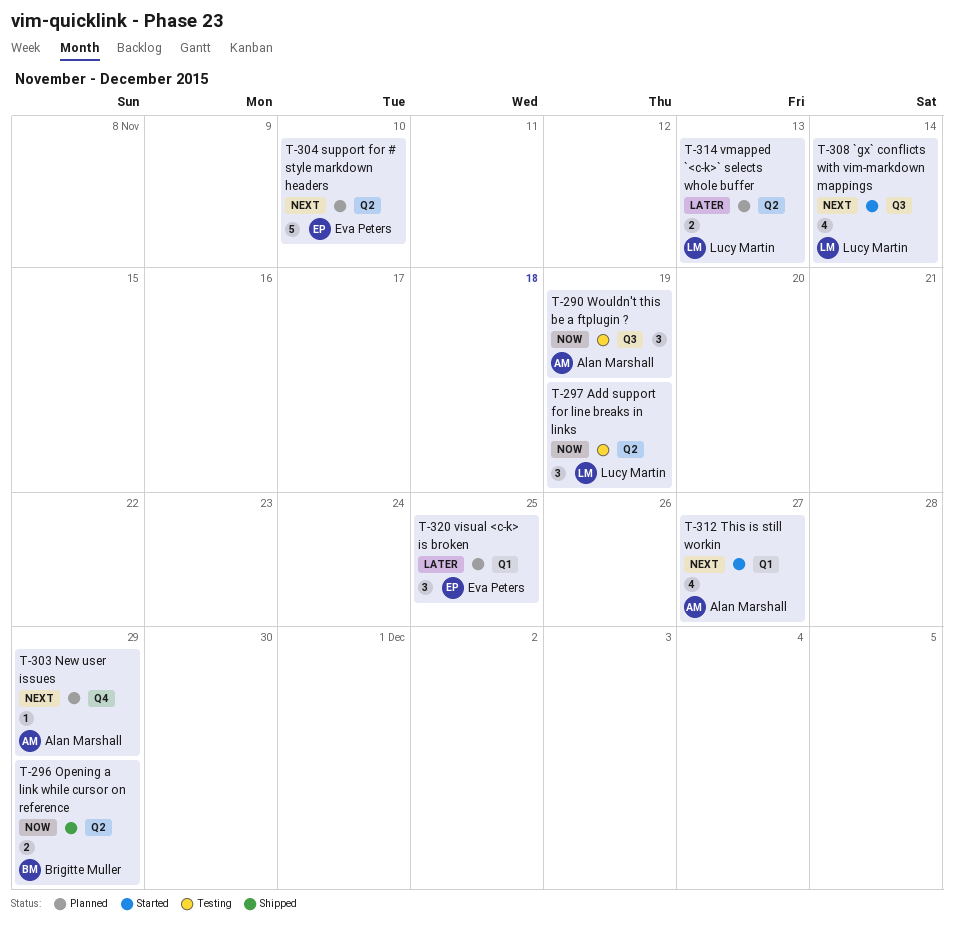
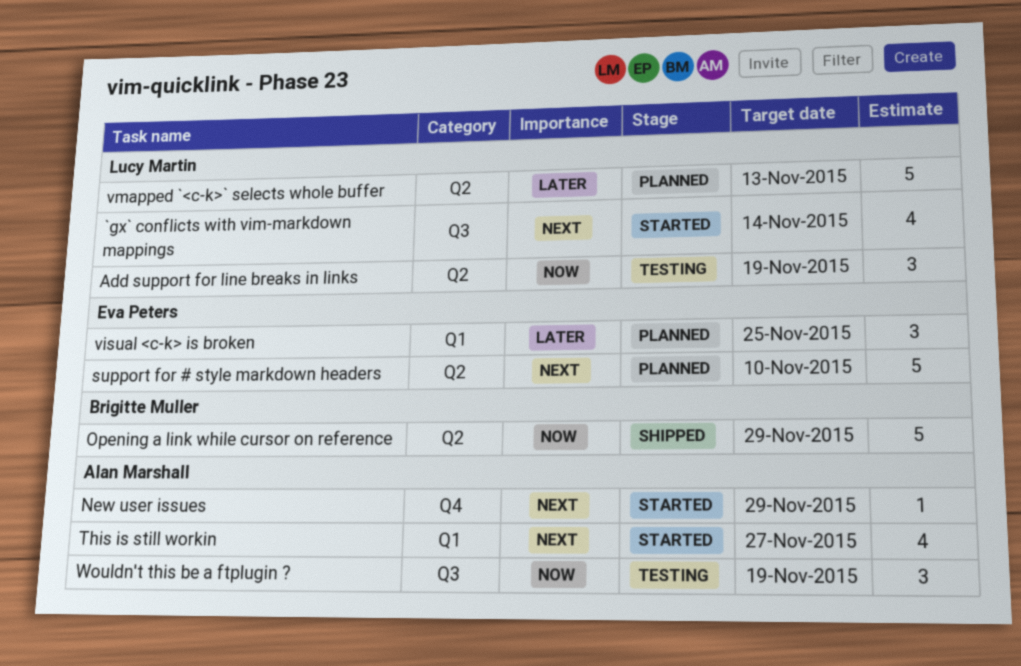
New user issues, status: Planned -> Started
Opening a link while cursor on reference, estimate: 2 -> 5
vmapped `<c-k>` selects whole buffer, estimate: 2 -> 5

